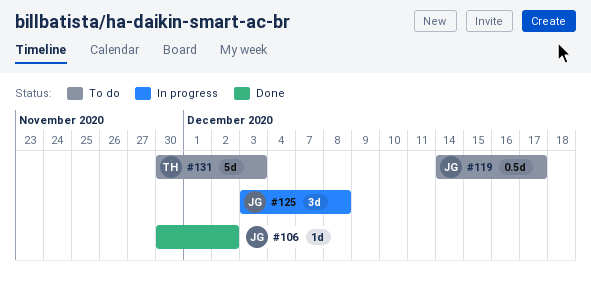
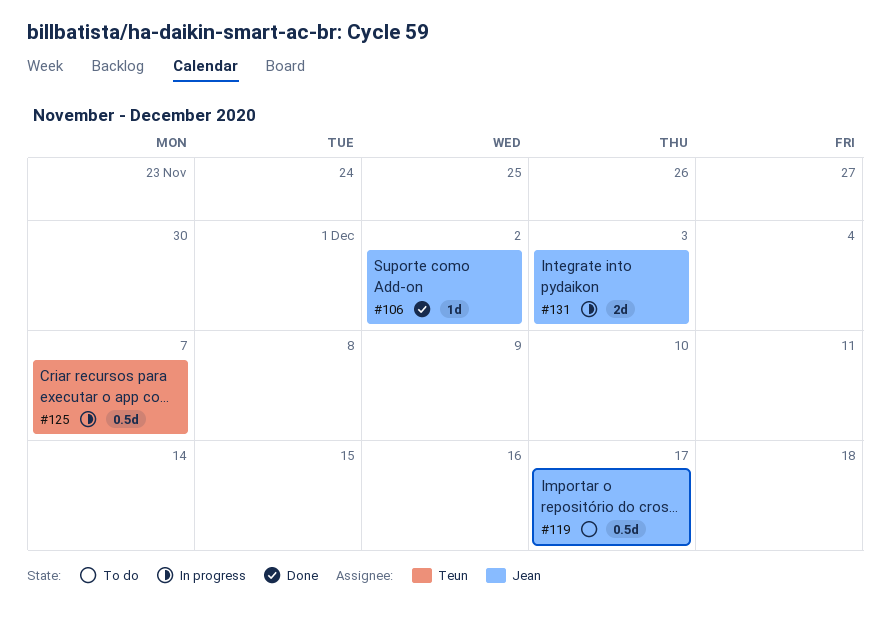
#125, owner: Jean -> Teun
#125, estimate: 3d -> 0.5d
#125, due: Dec 8 -> Dec 7
#131, status: To do -> In progress
#131, owner: Teun -> Jean
#131, estimate: 5d -> 2d

